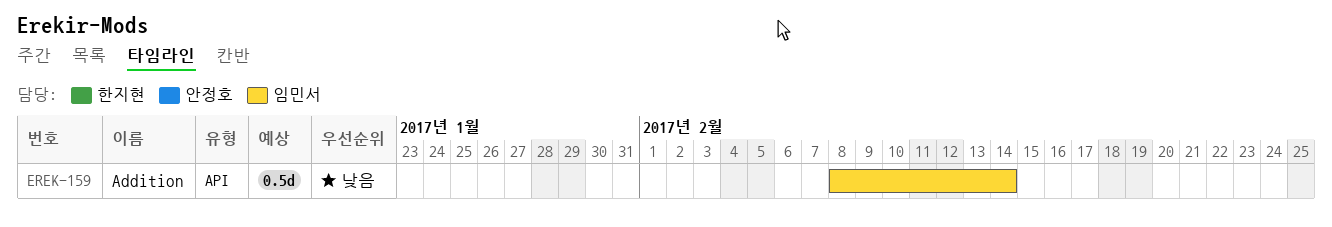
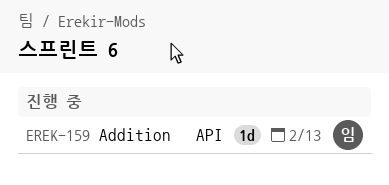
EREK-159, estimate: 0.5d -> 1d
EREK-159, due: Feb 14 -> Feb 13

